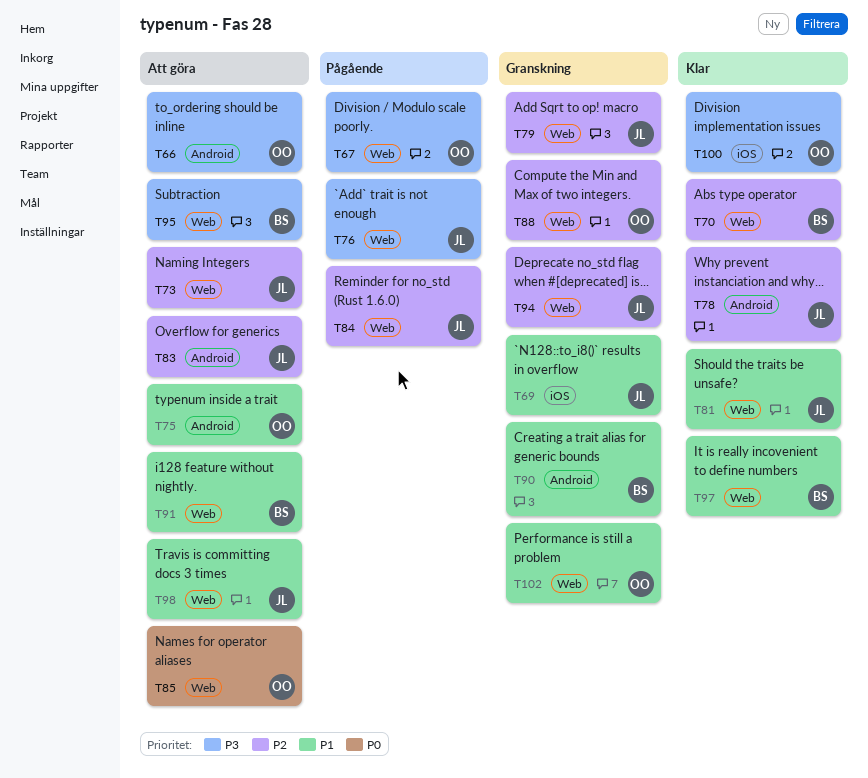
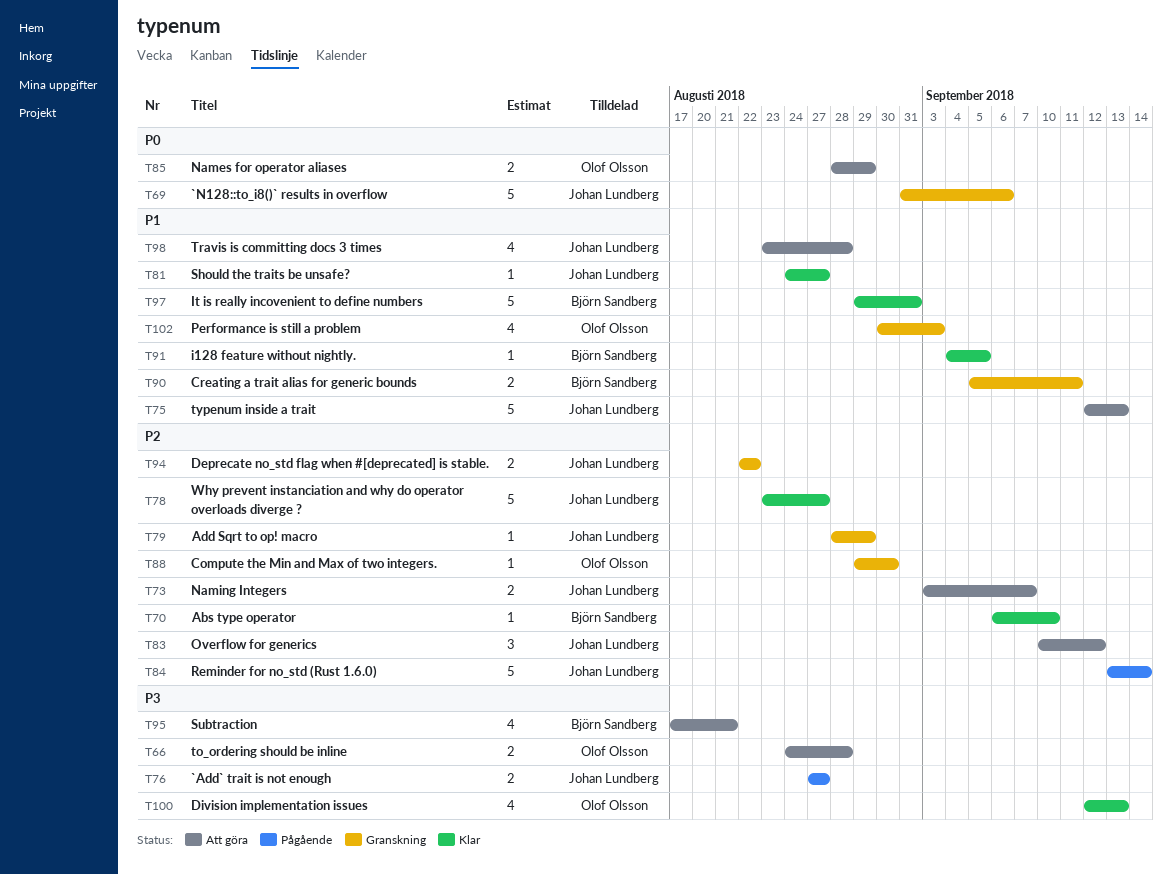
T67: present -> none
T69, priority: P1 -> P0
T75, owner: Olof Olsson -> Johan Lundberg
T91, status: Att göra -> Klar

